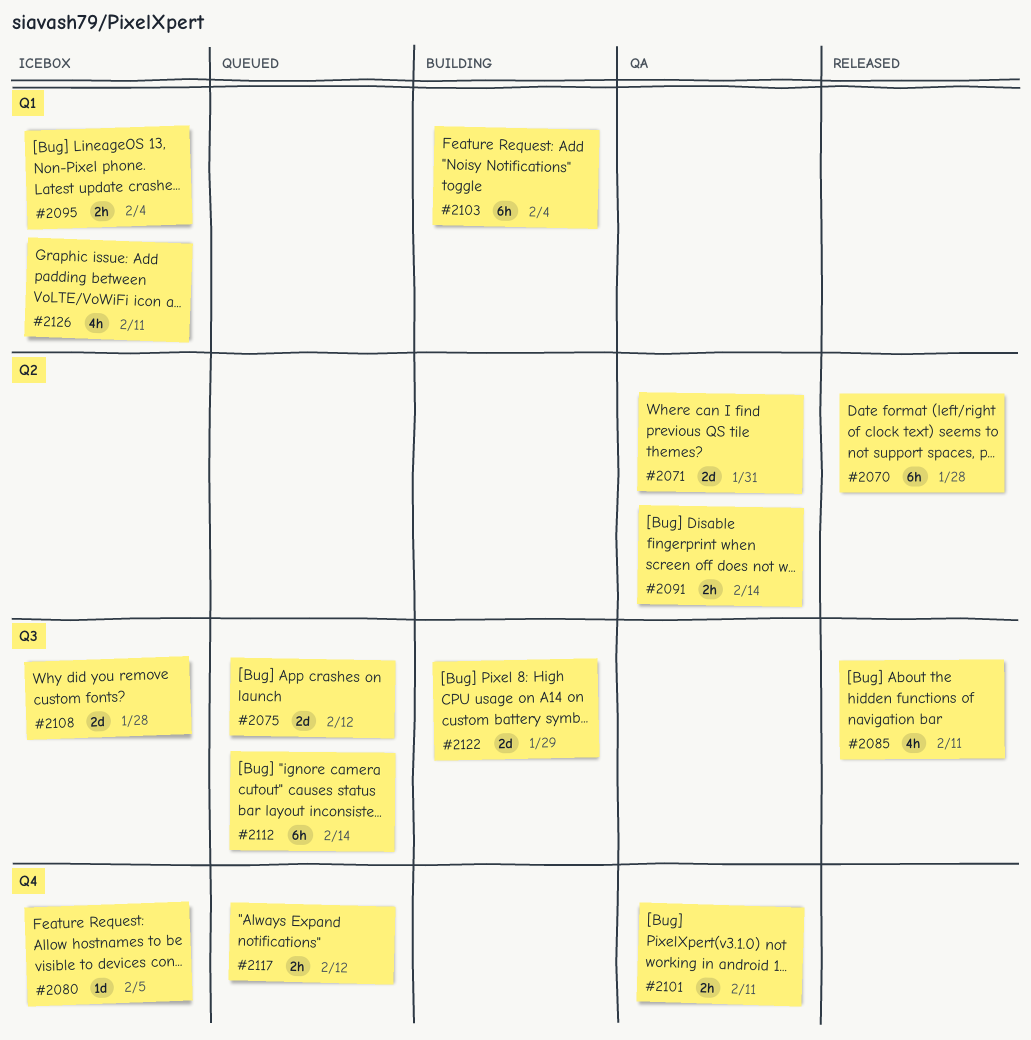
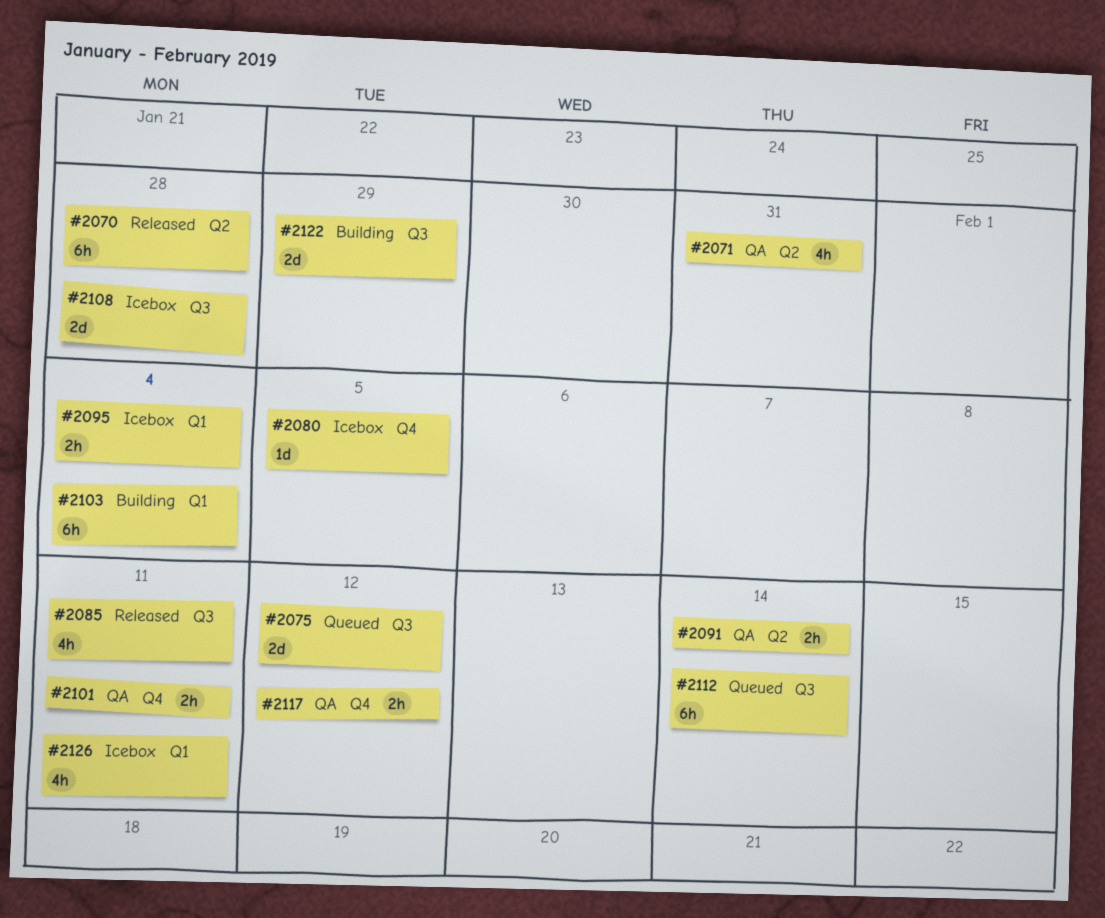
#2071, estimate: 2d -> 4h
#2117, status: Queued -> QA

